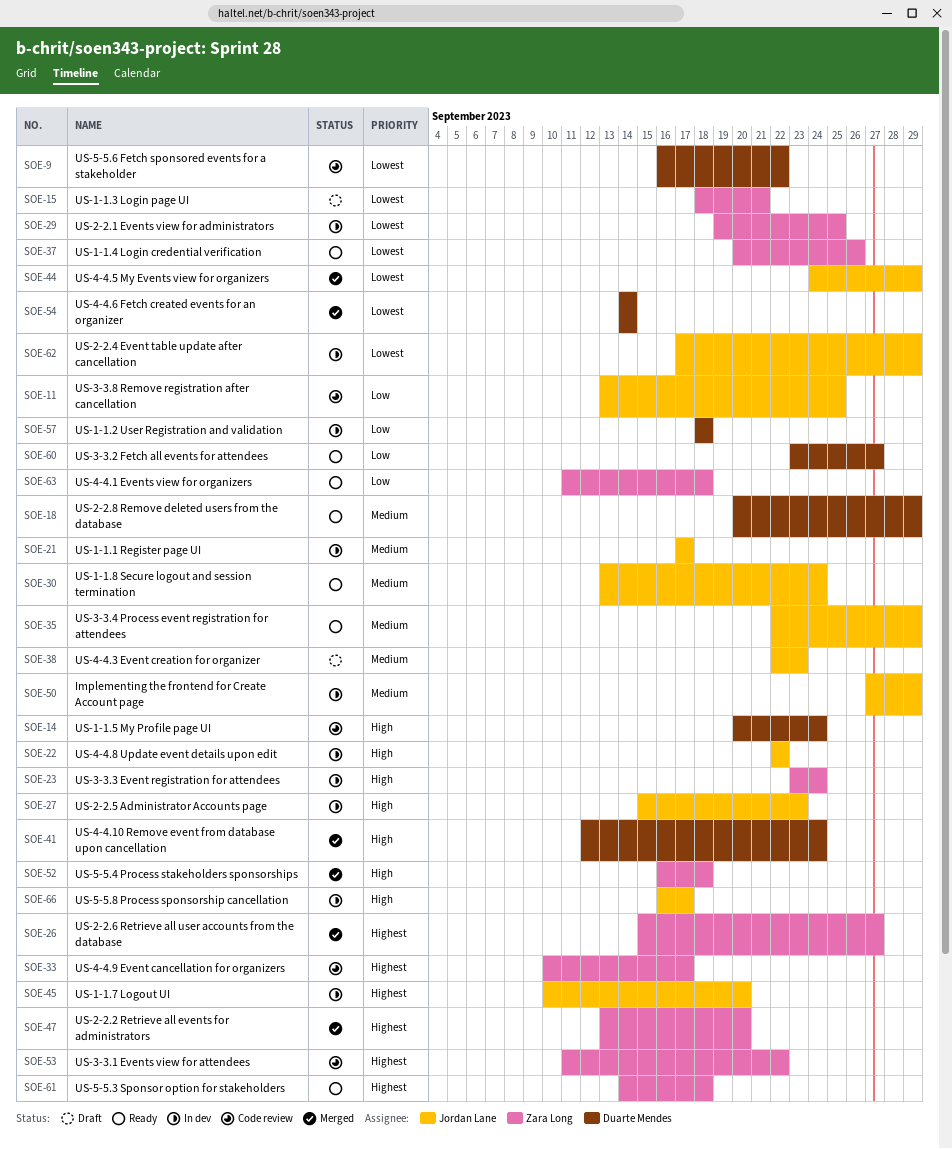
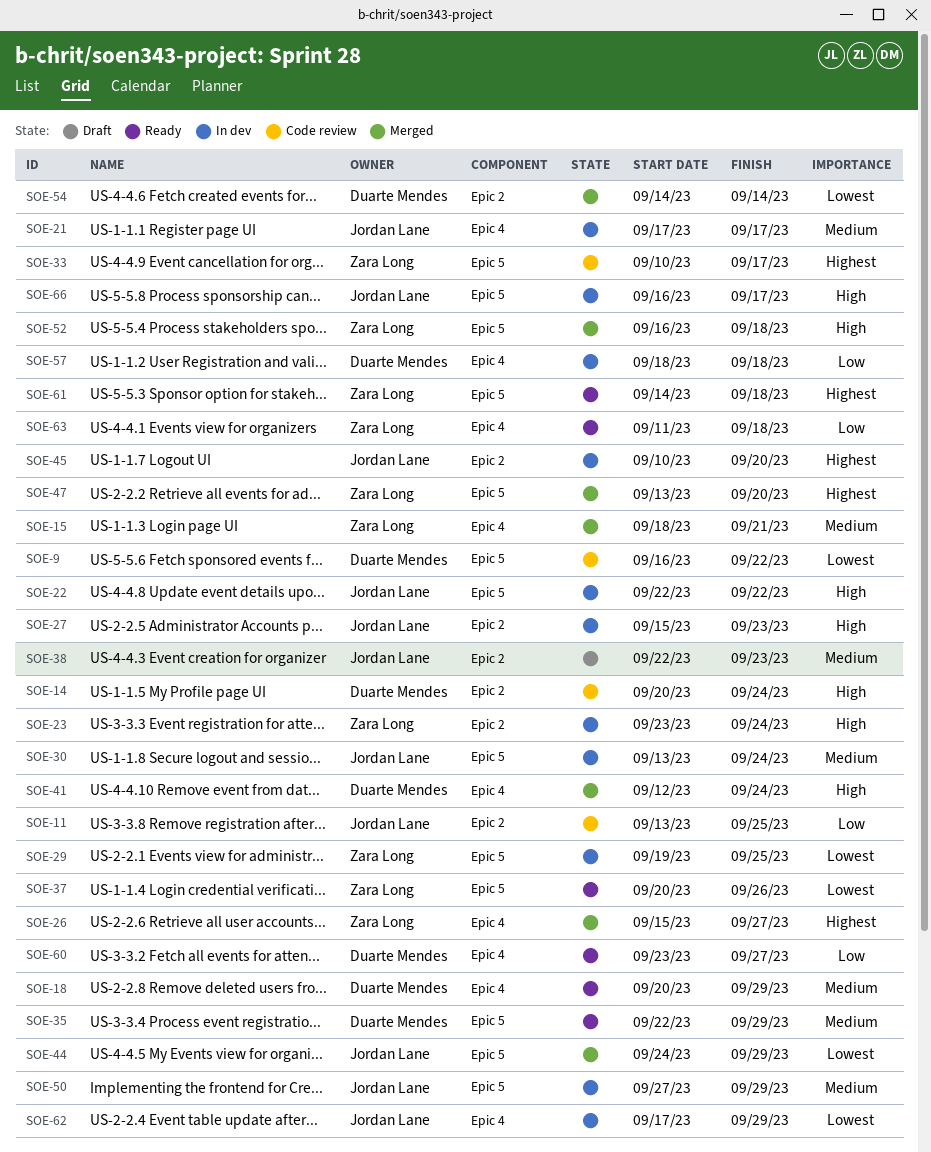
SOE-15, status: Draft -> Merged
SOE-15, priority: Lowest -> Medium
SOE-30, status: Ready -> In dev
SOE-35, owner: Jordan Lane -> Duarte Mendes
SOE-53: present -> none

